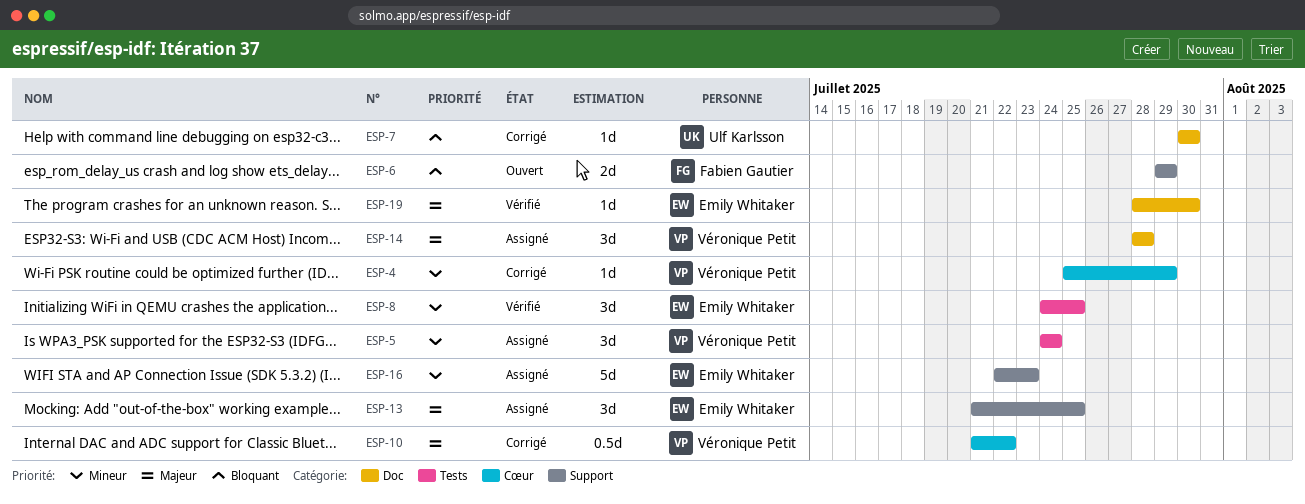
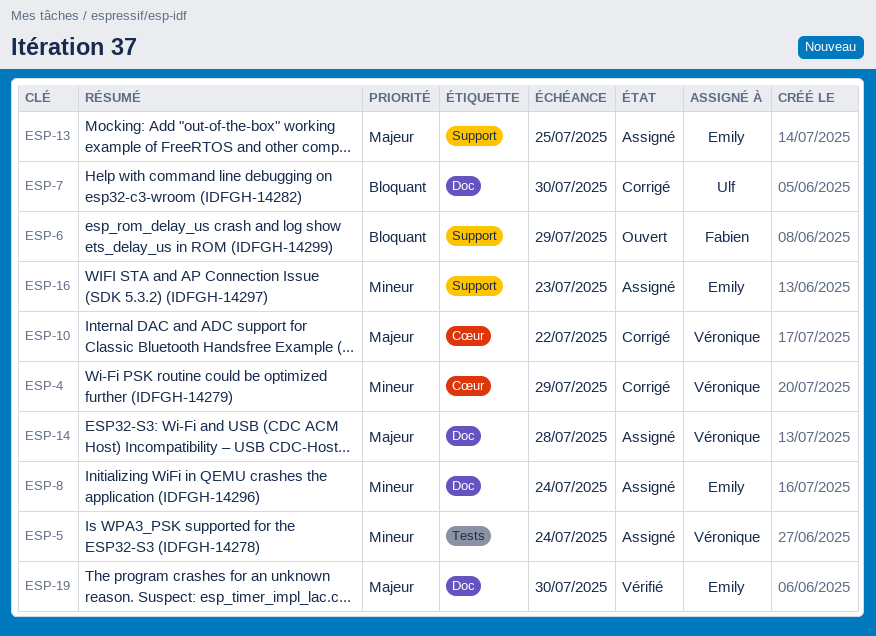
ESP-8, status: Vérifié -> Assigné
ESP-8, label: Tests -> Doc
ESP-8, due: Jul 25 -> Jul 24

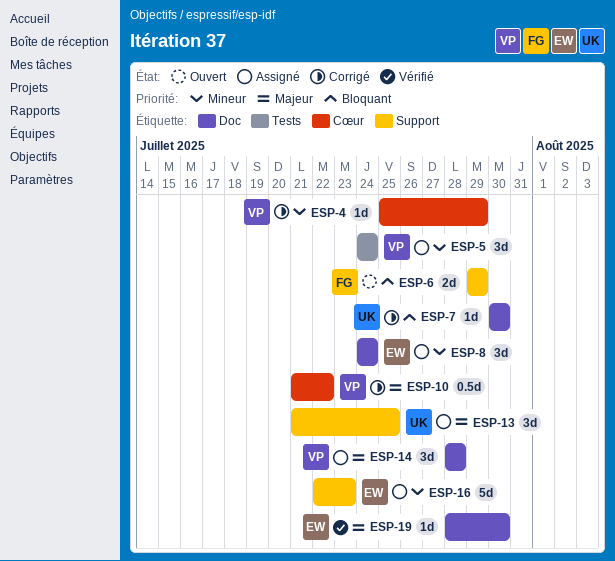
ESP-13, owner: Emily -> Ulf

